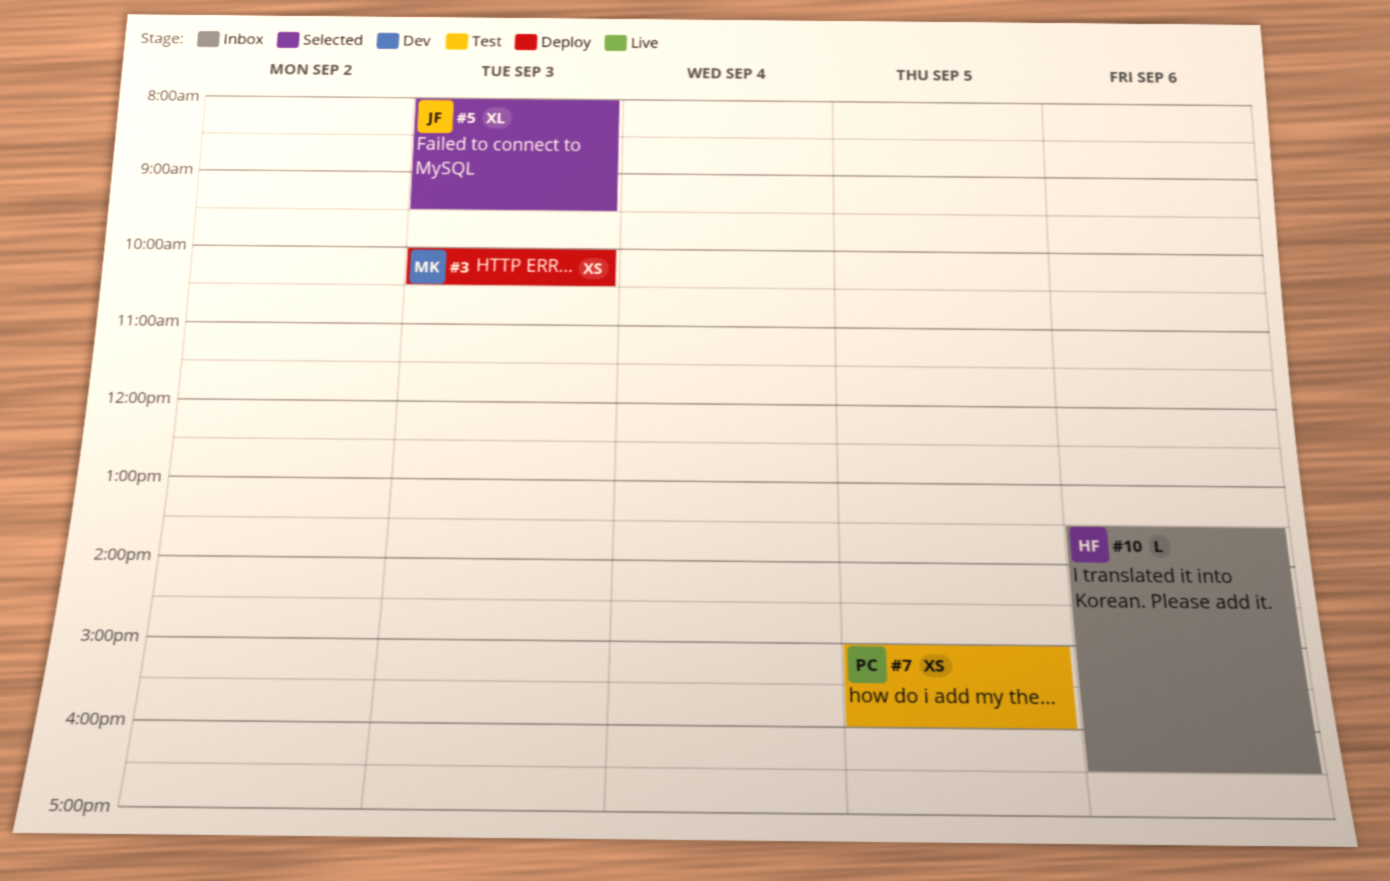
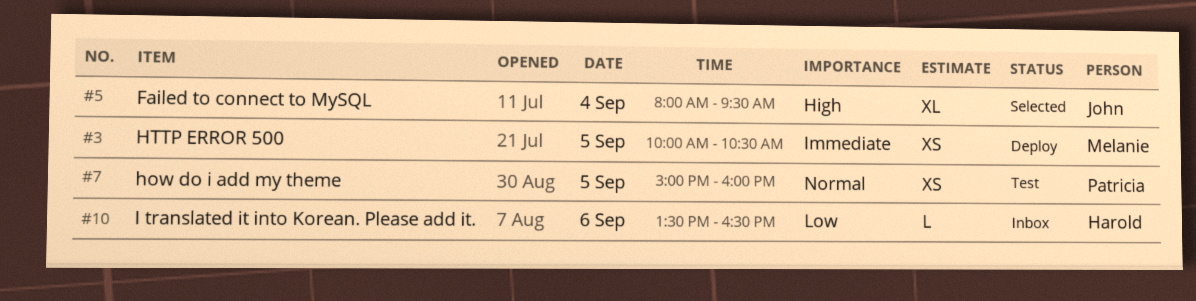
#3, day: Sep 3 -> Sep 5
#5, day: Sep 3 -> Sep 4

